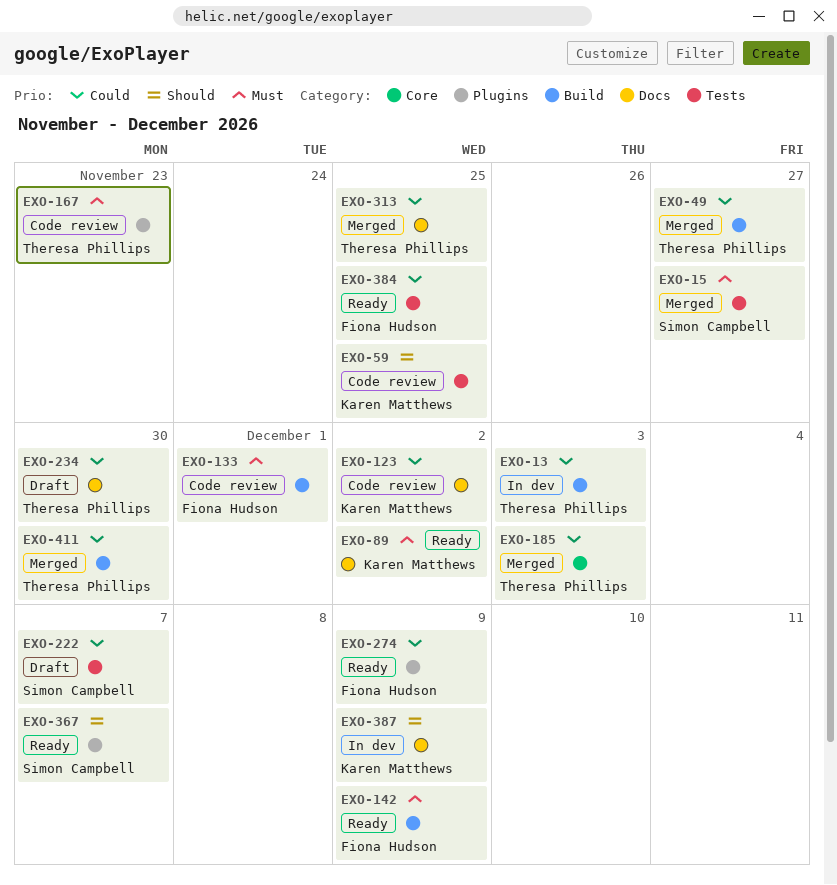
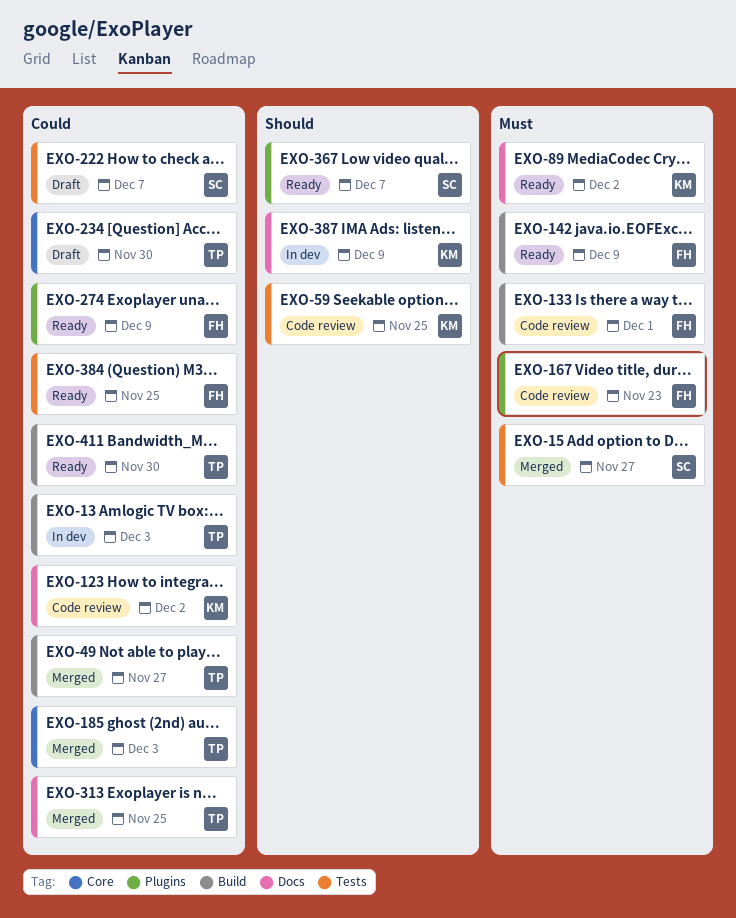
EXO-167, owner: Theresa Phillips -> Fiona Hudson
EXO-234, label: Docs -> Core
EXO-411, status: Merged -> Ready

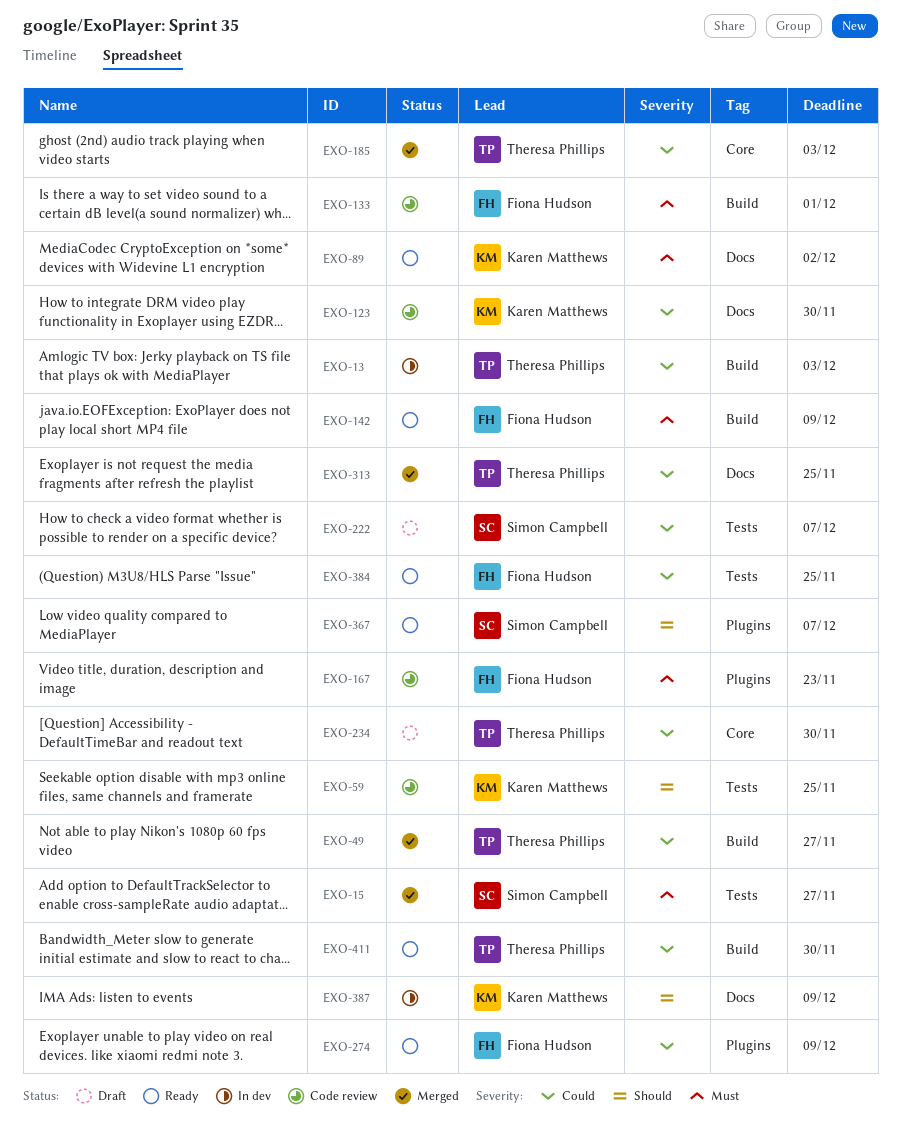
EXO-123, due: Dec 2 -> Nov 30

